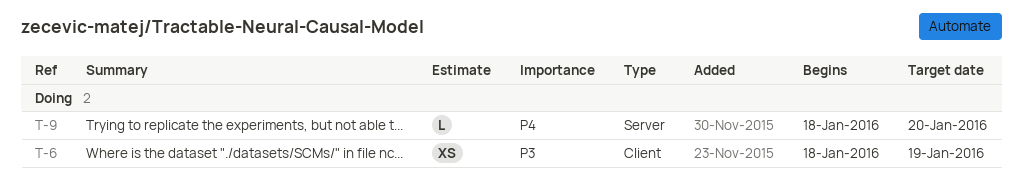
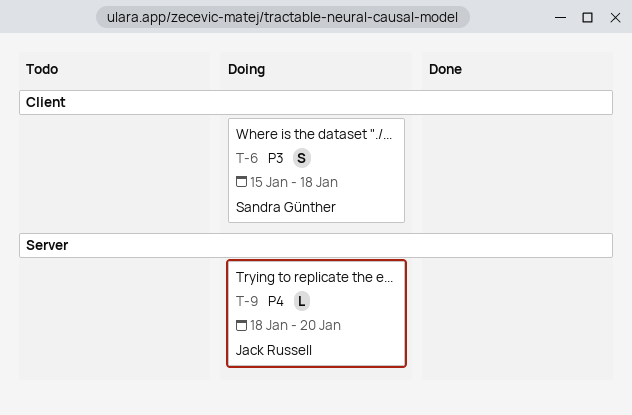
T-6, estimate: XS -> S
T-6, start: Jan 18 -> Jan 15
T-6, due: Jan 19 -> Jan 18

